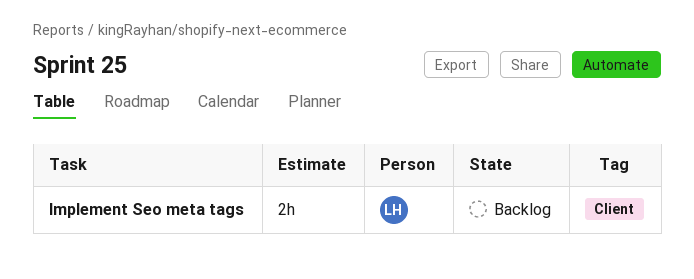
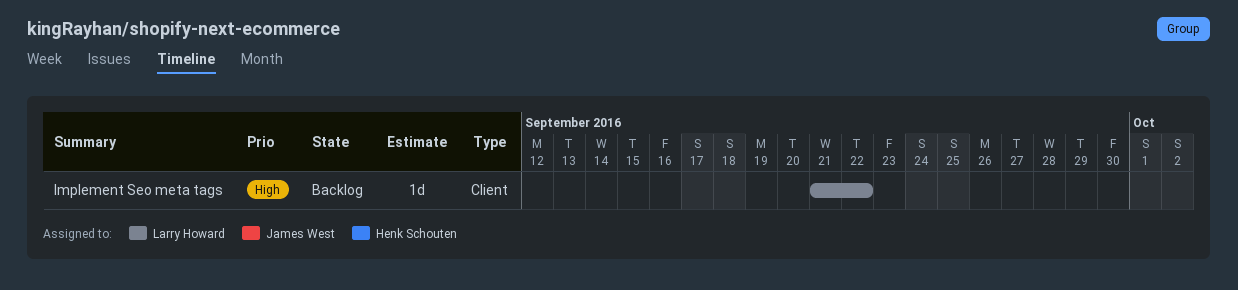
Implement Seo meta tags, estimate: 2h -> 1d

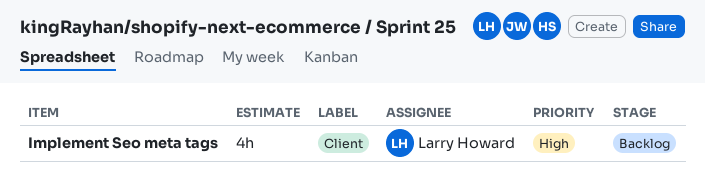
Implement Seo meta tags, estimate: 1d -> 4h

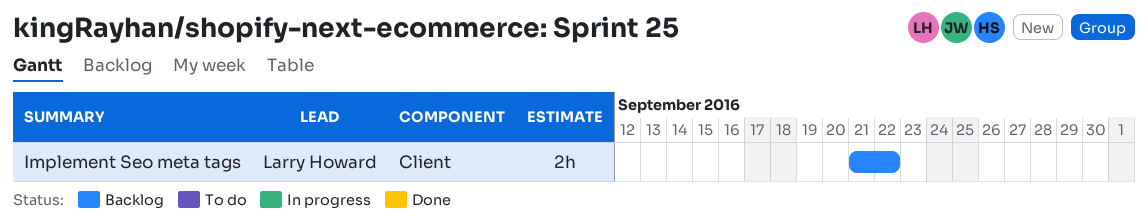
Implement Seo meta tags, estimate: 4h -> 2h

